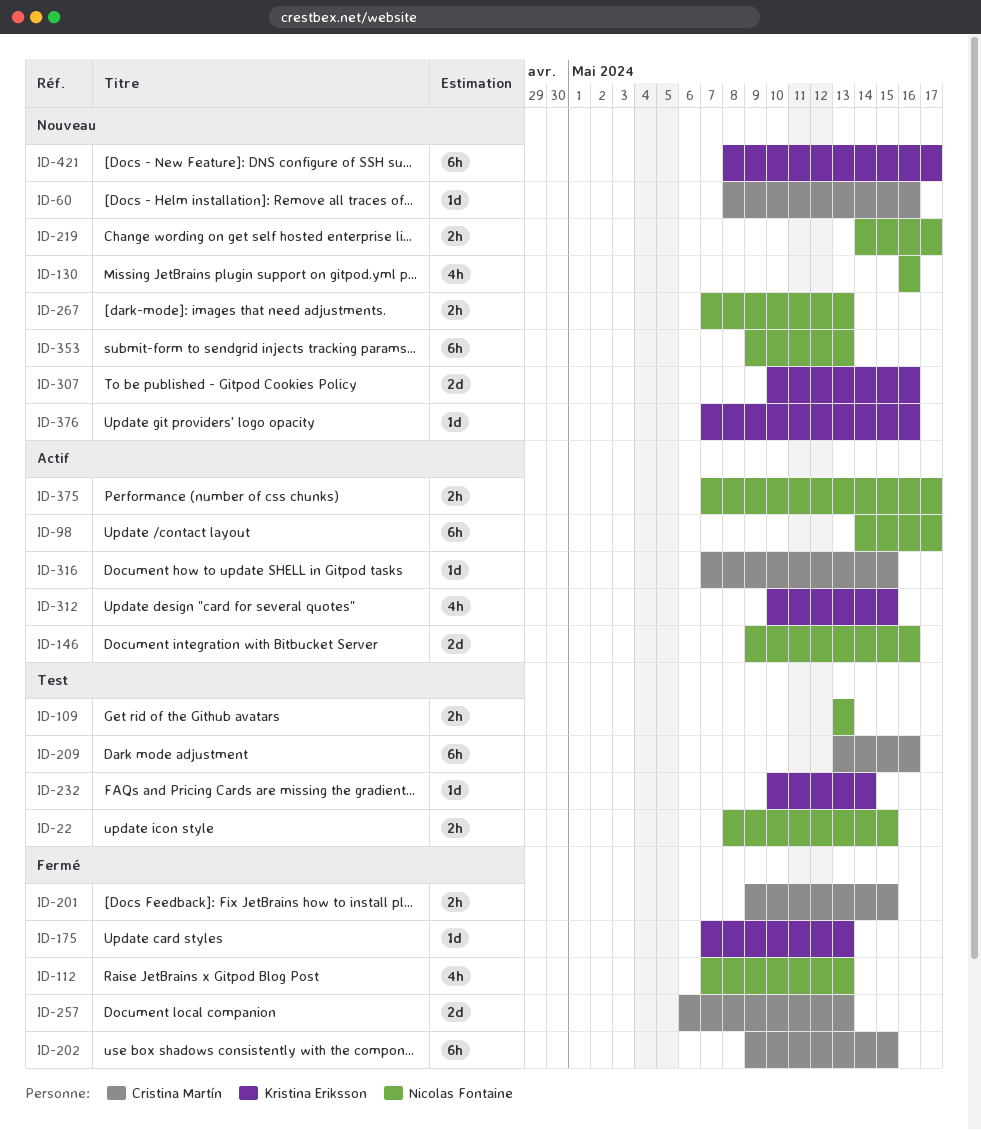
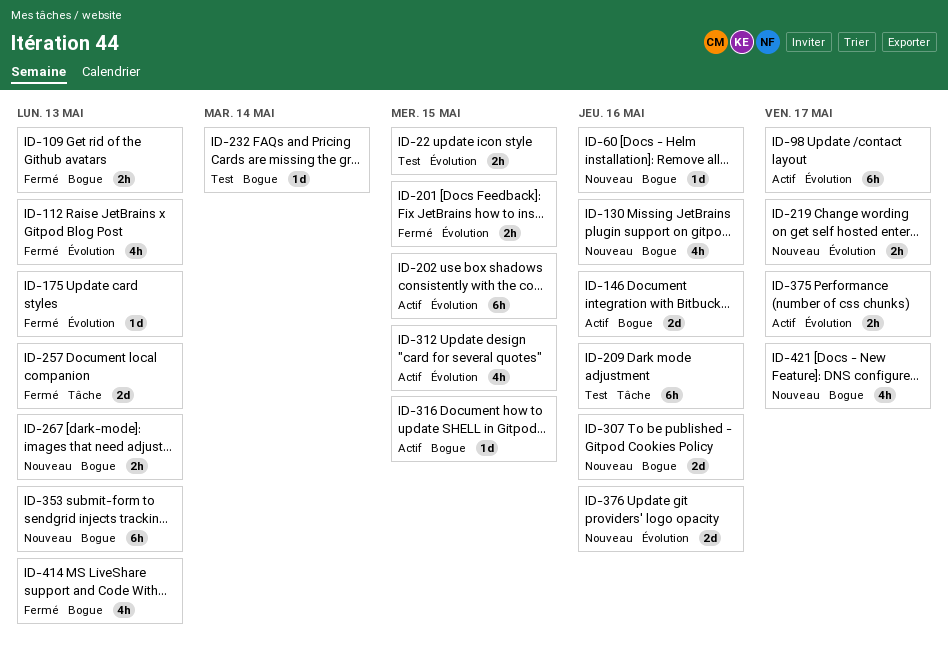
ID-109, status: Test -> Fermé
ID-202, status: Fermé -> Actif
ID-376, estimate: 1d -> 2d
ID-414: none -> present
ID-421, estimate: 6h -> 4h

